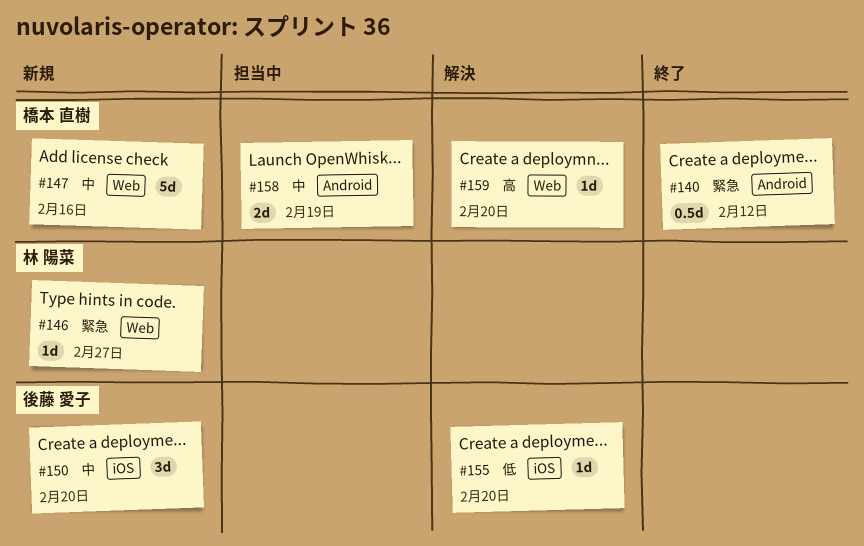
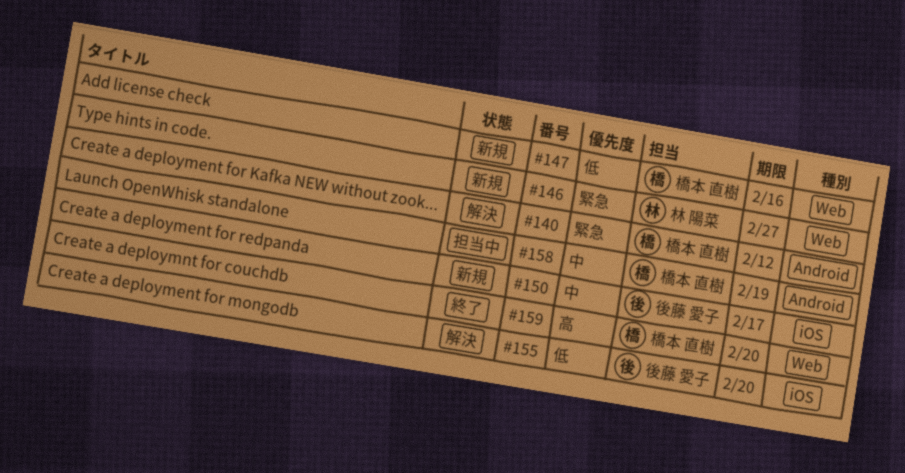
#140, status: 終了 -> 解決
#147, priority: 中 -> 低
#150, due: Feb 20 -> Feb 17
#159, status: 解決 -> 終了

